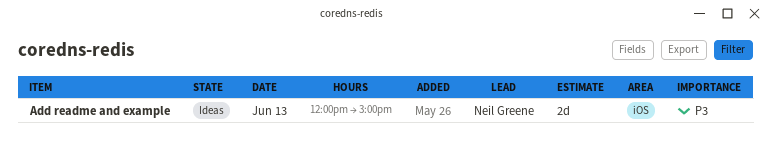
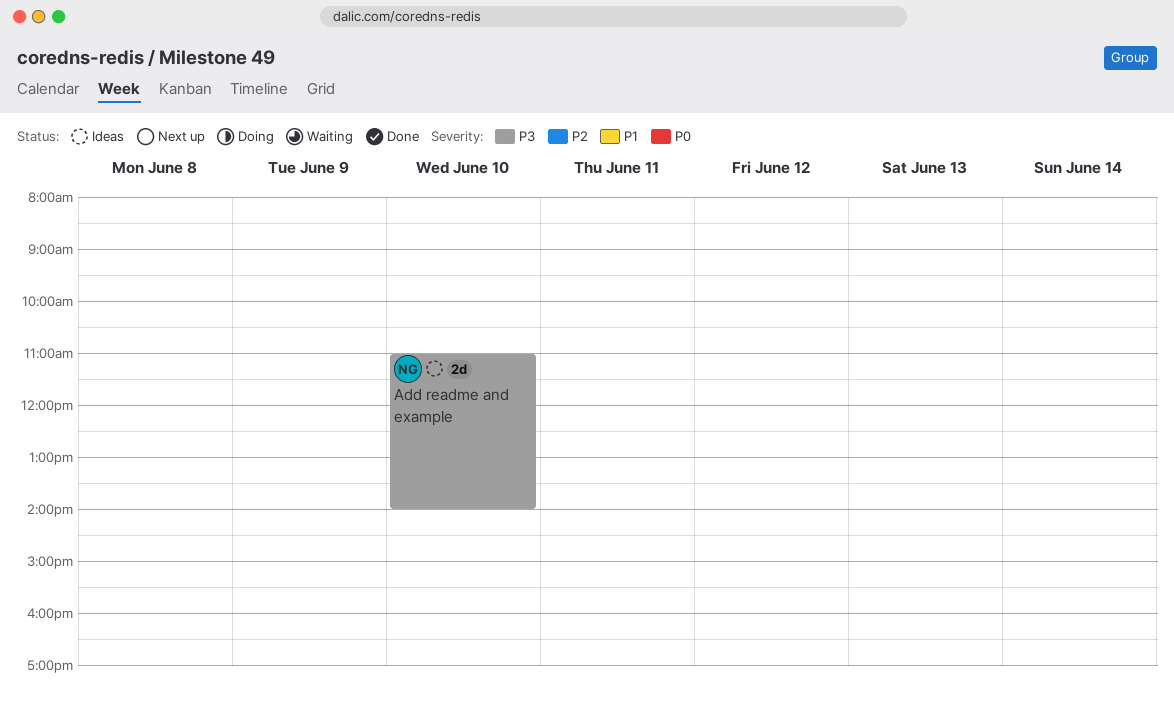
Add readme and example, day: Jun 13 -> Jun 10
Add readme and example, begins: 12:00 -> 11:00
Add readme and example, ends: 15:00 -> 14:00

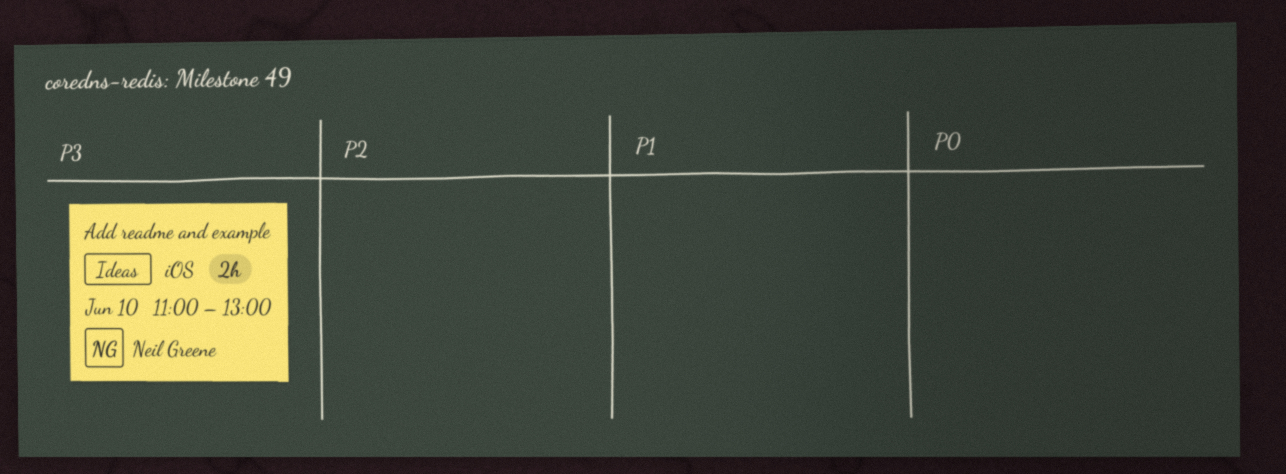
Add readme and example, estimate: 2d -> 2h
Add readme and example, ends: 14:00 -> 13:00

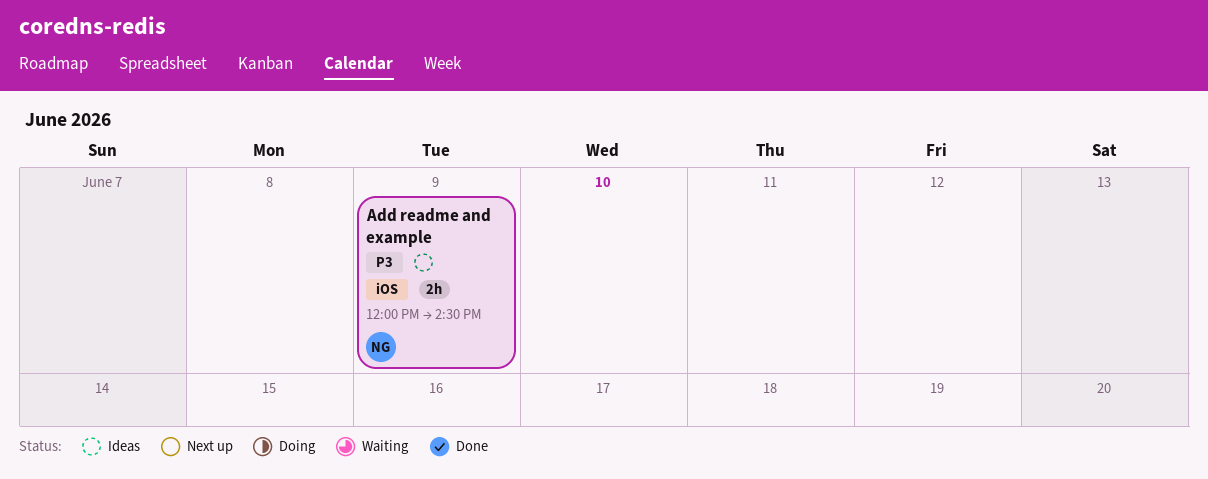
Add readme and example, day: Jun 10 -> Jun 9
Add readme and example, begins: 11:00 -> 12:00
Add readme and example, ends: 13:00 -> 14:30

